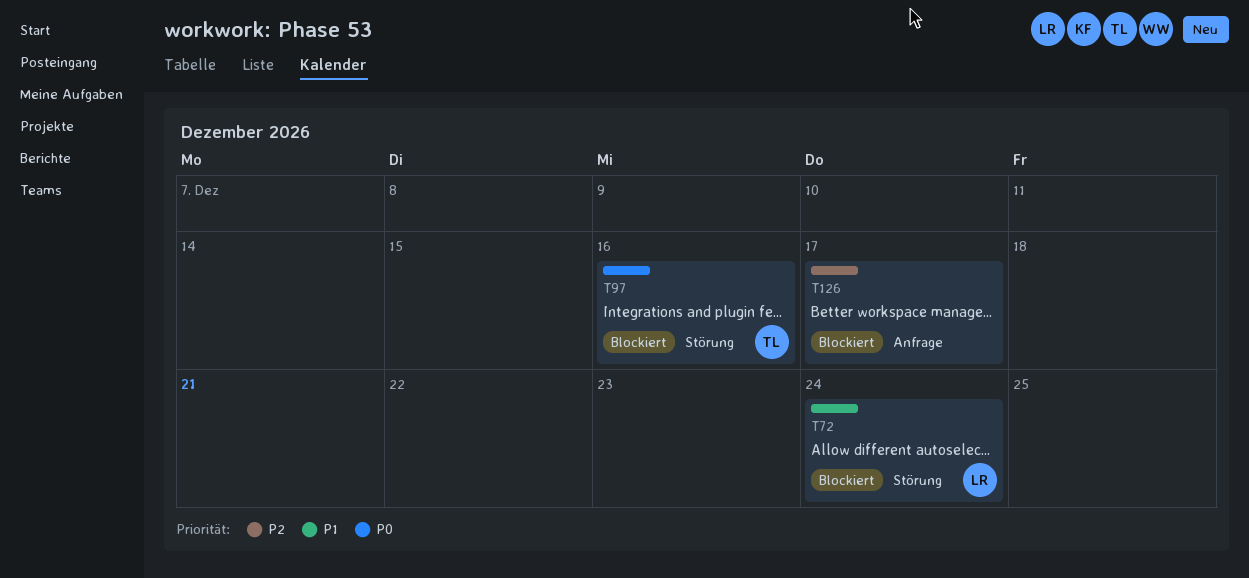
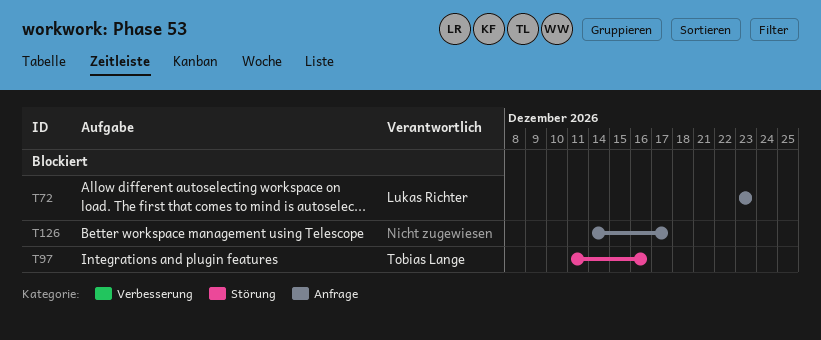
T72, label: Störung -> Anfrage
T72, due: Dec 24 -> Dec 23

